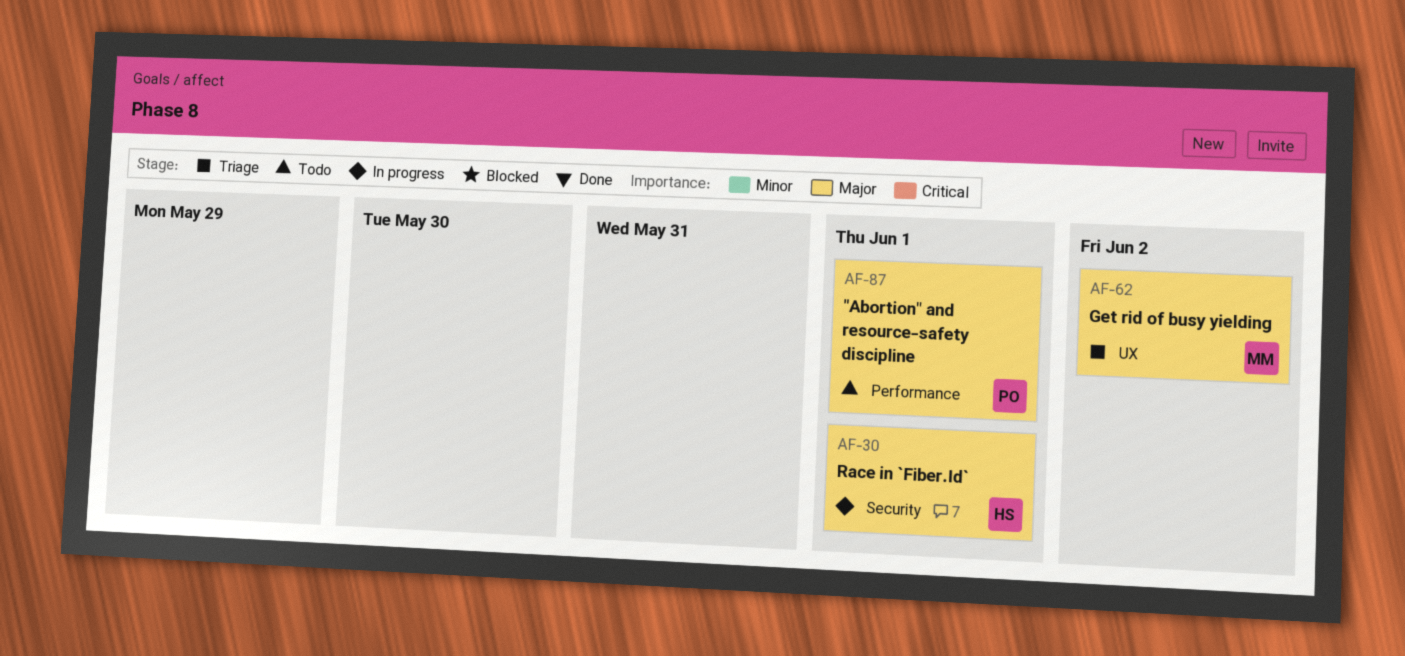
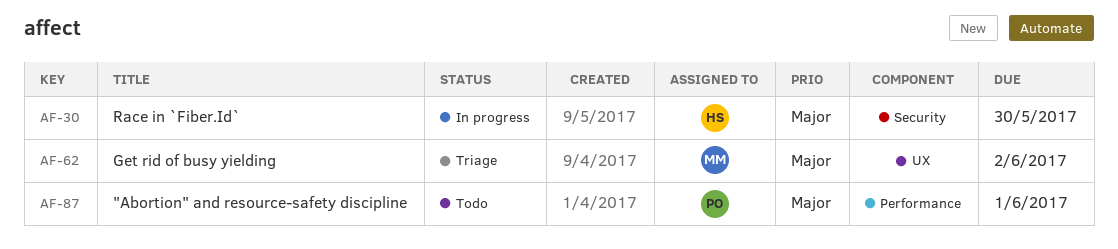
AF-30, due: Jun 1 -> May 30

